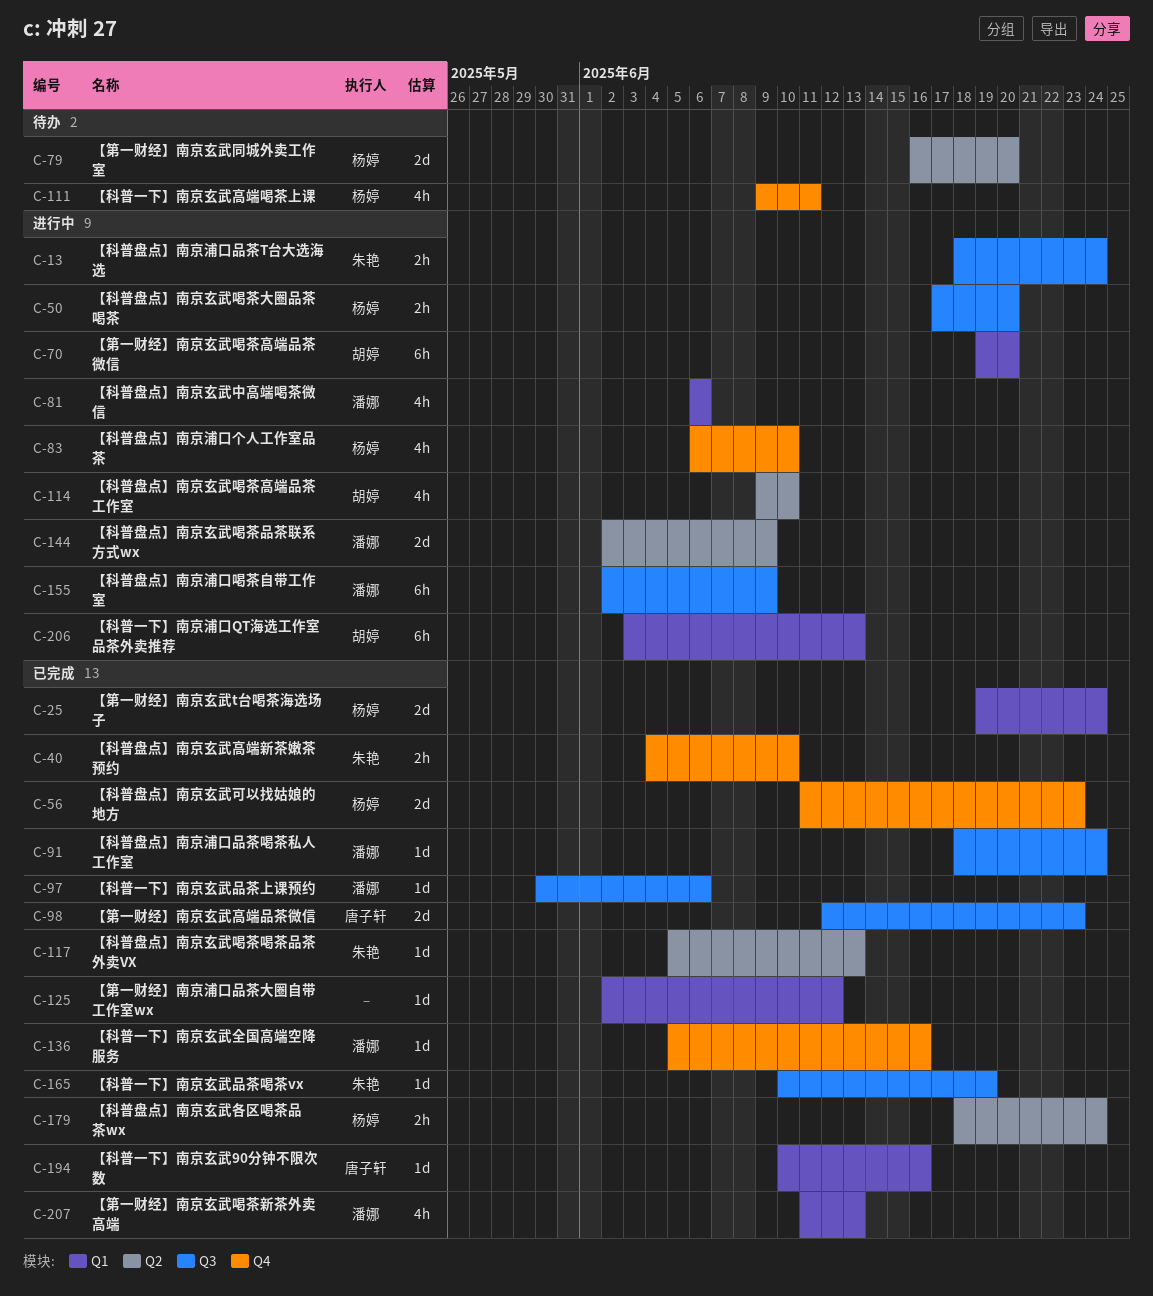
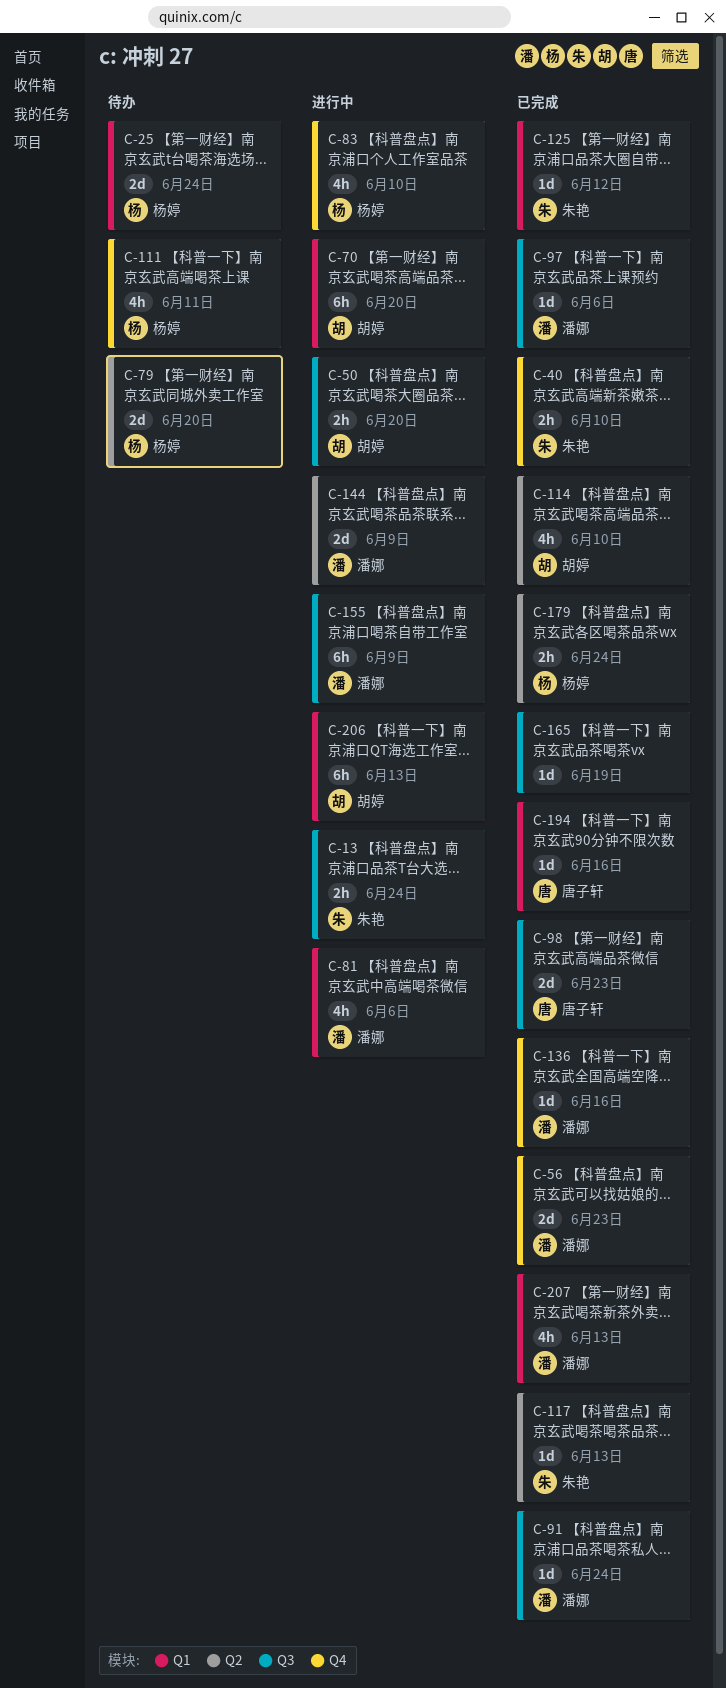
C-25, status: 已完成 -> 待办
C-50, owner: 杨婷 -> 胡婷
C-56, owner: 杨婷 -> 潘娜
C-114, status: 进行中 -> 已完成
C-125, owner: none -> 朱艳
C-165, owner: 朱艳 -> none

